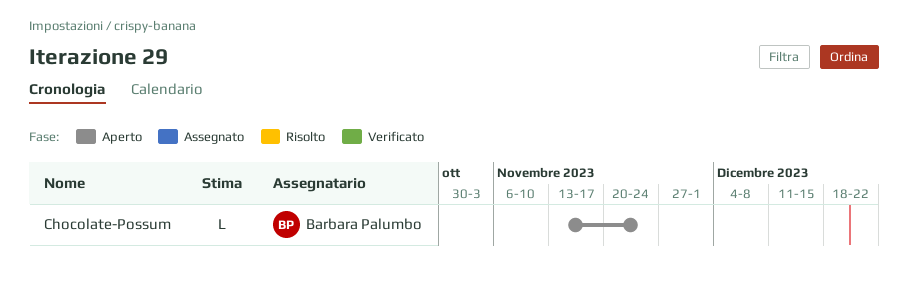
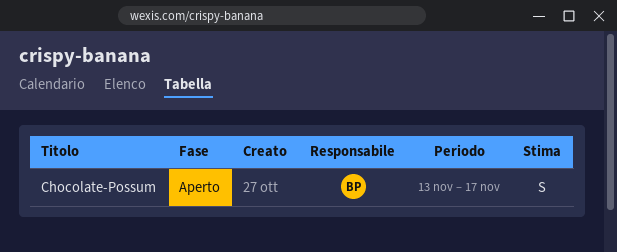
Chocolate-Possum, estimate: L -> S
Chocolate-Possum, due: Nov 24 -> Nov 17

